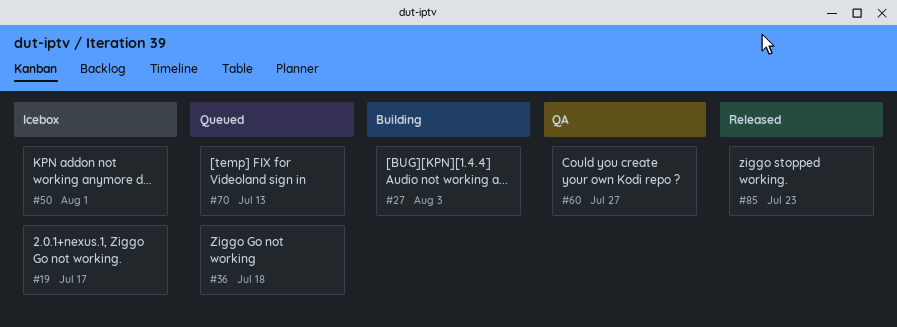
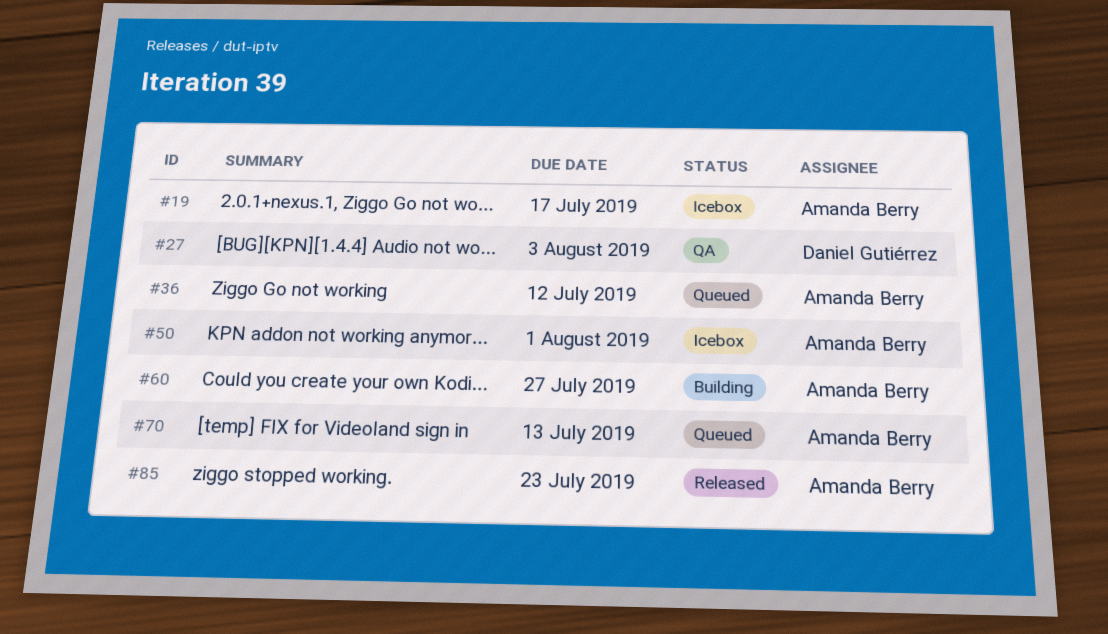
#27, status: Building -> QA
#36, due: Jul 18 -> Jul 12
#60, status: QA -> Building

